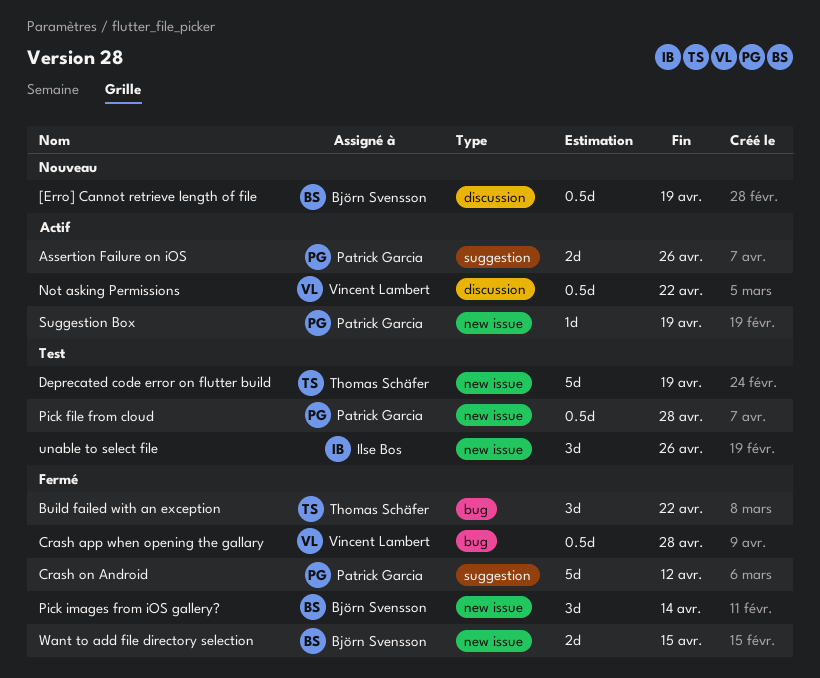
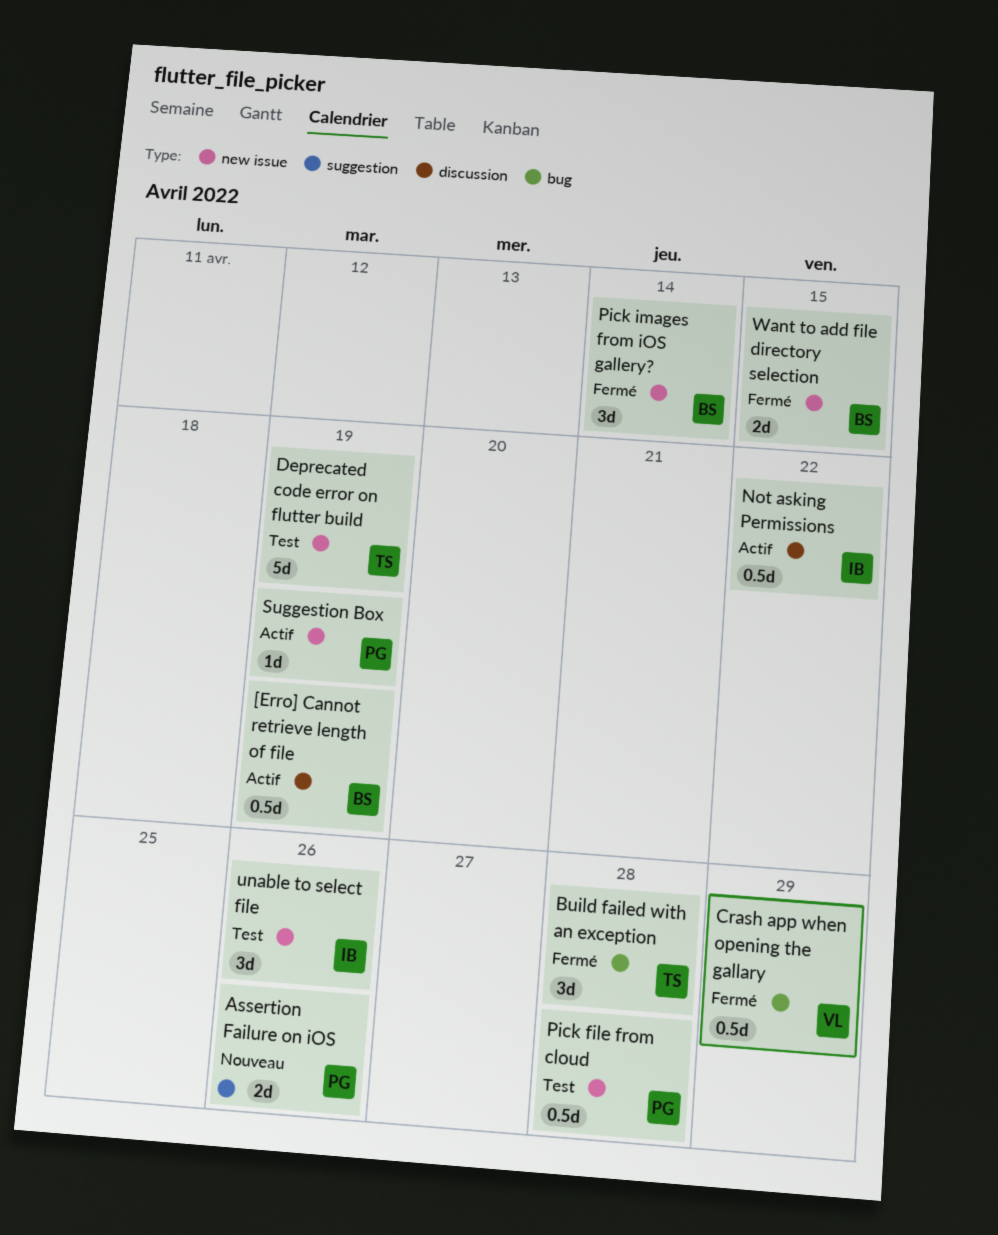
[Erro] Cannot retrieve length of file, status: Nouveau -> Actif
Assertion Failure on iOS, status: Actif -> Nouveau
Build failed with an exception, due: Apr 22 -> Apr 28
Crash app when opening the gallary, due: Apr 28 -> Apr 29
Crash on Android: present -> none
Not asking Permissions, owner: Vincent Lambert -> Ilse Bos

